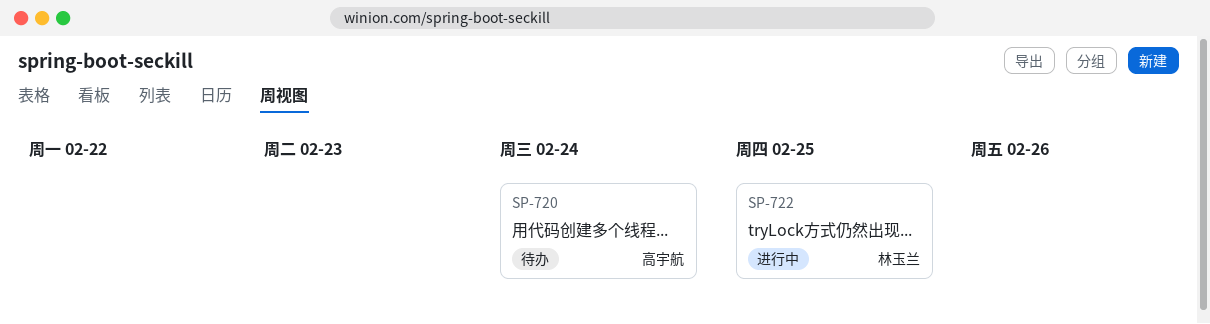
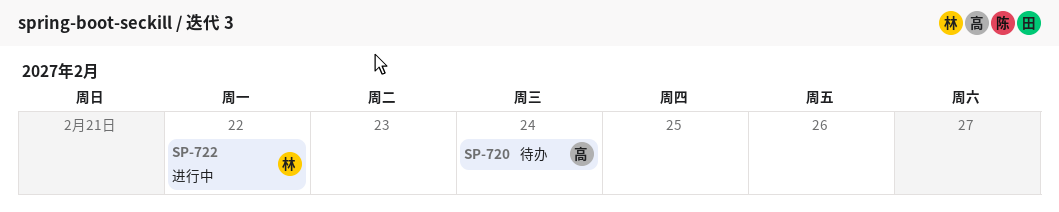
SP-722, due: Feb 25 -> Feb 22

